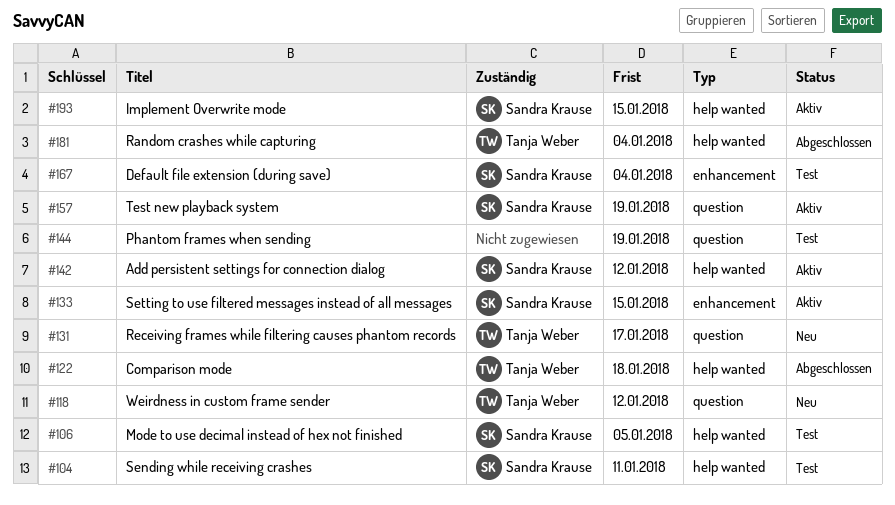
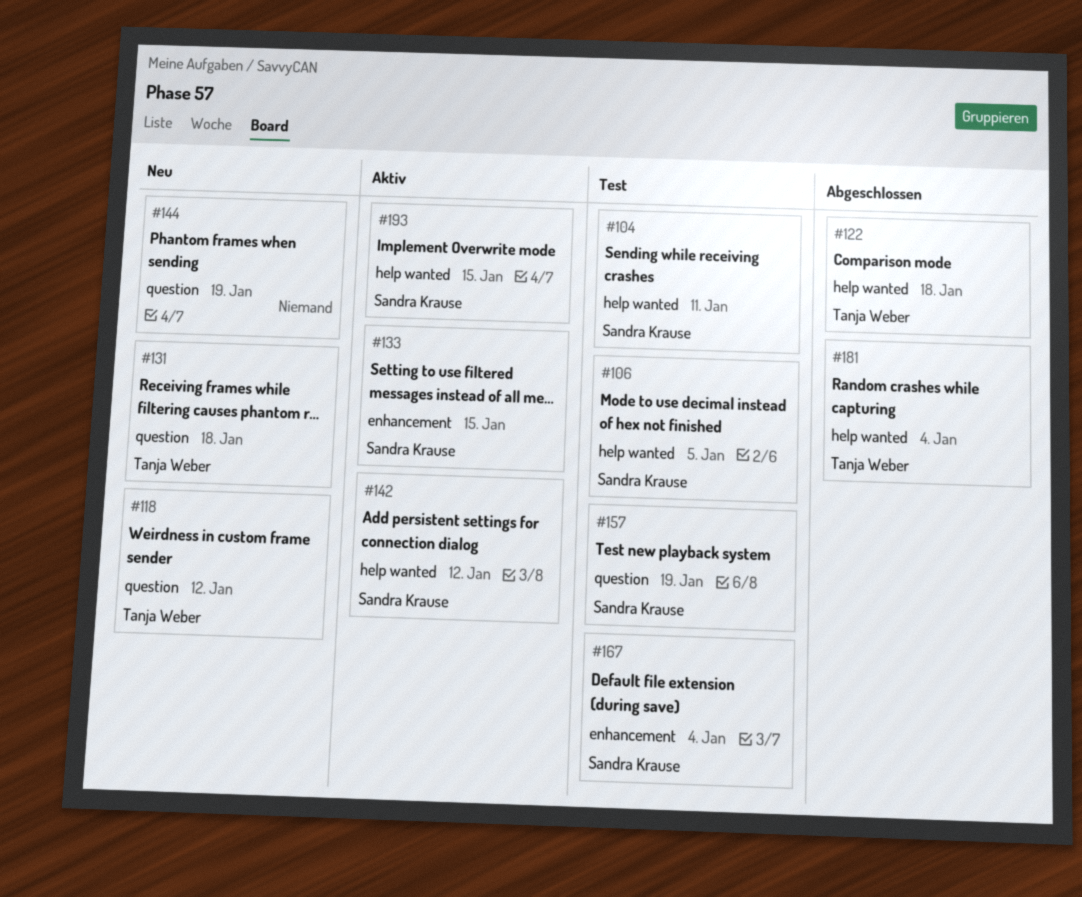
#131, due: Jan 17 -> Jan 18
#144, status: Test -> Neu
#157, status: Aktiv -> Test

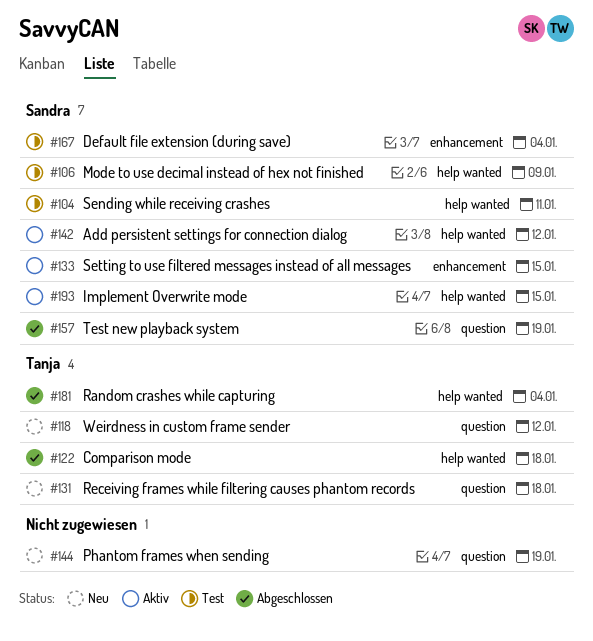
#106, due: Jan 5 -> Jan 9
#157, status: Test -> Abgeschlossen

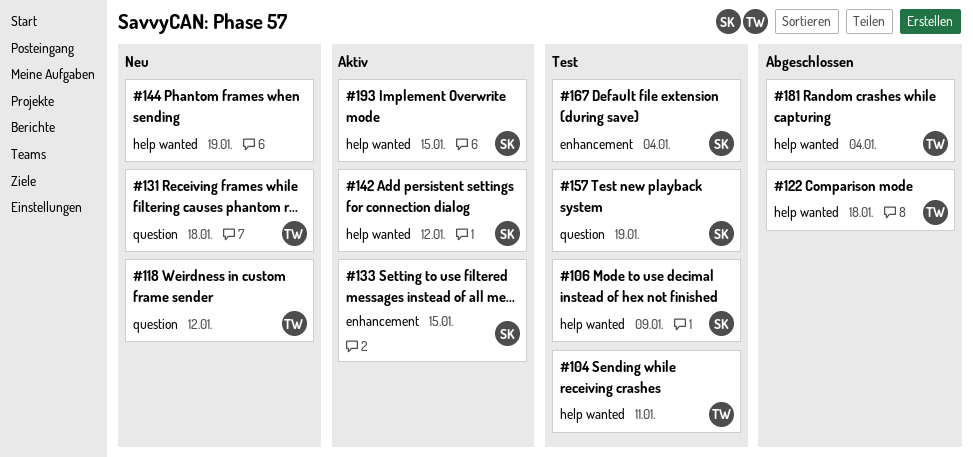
#104, owner: Sandra -> Tanja
#144, label: question -> help wanted
#157, status: Abgeschlossen -> Test

